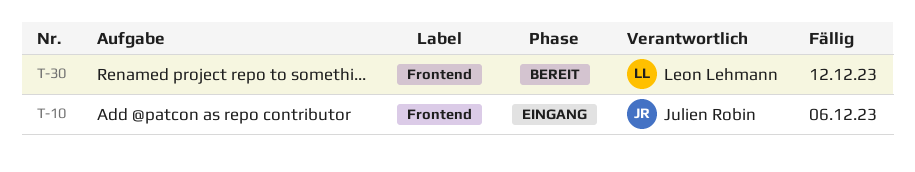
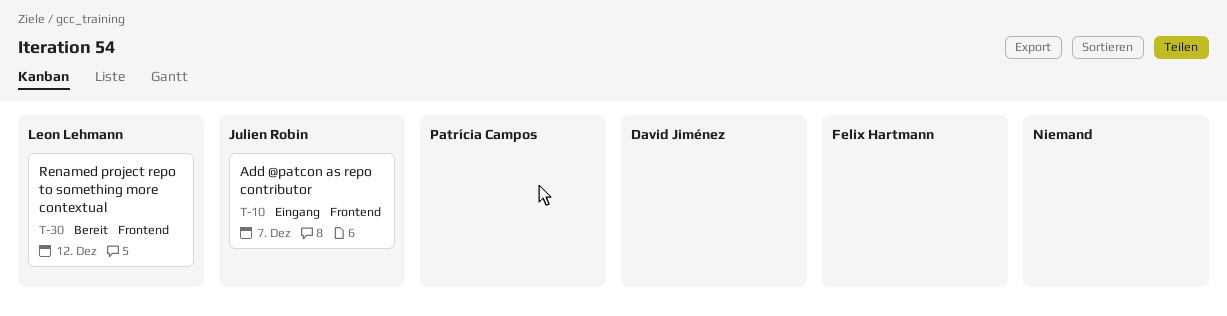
T-10, due: Dec 6 -> Dec 7

